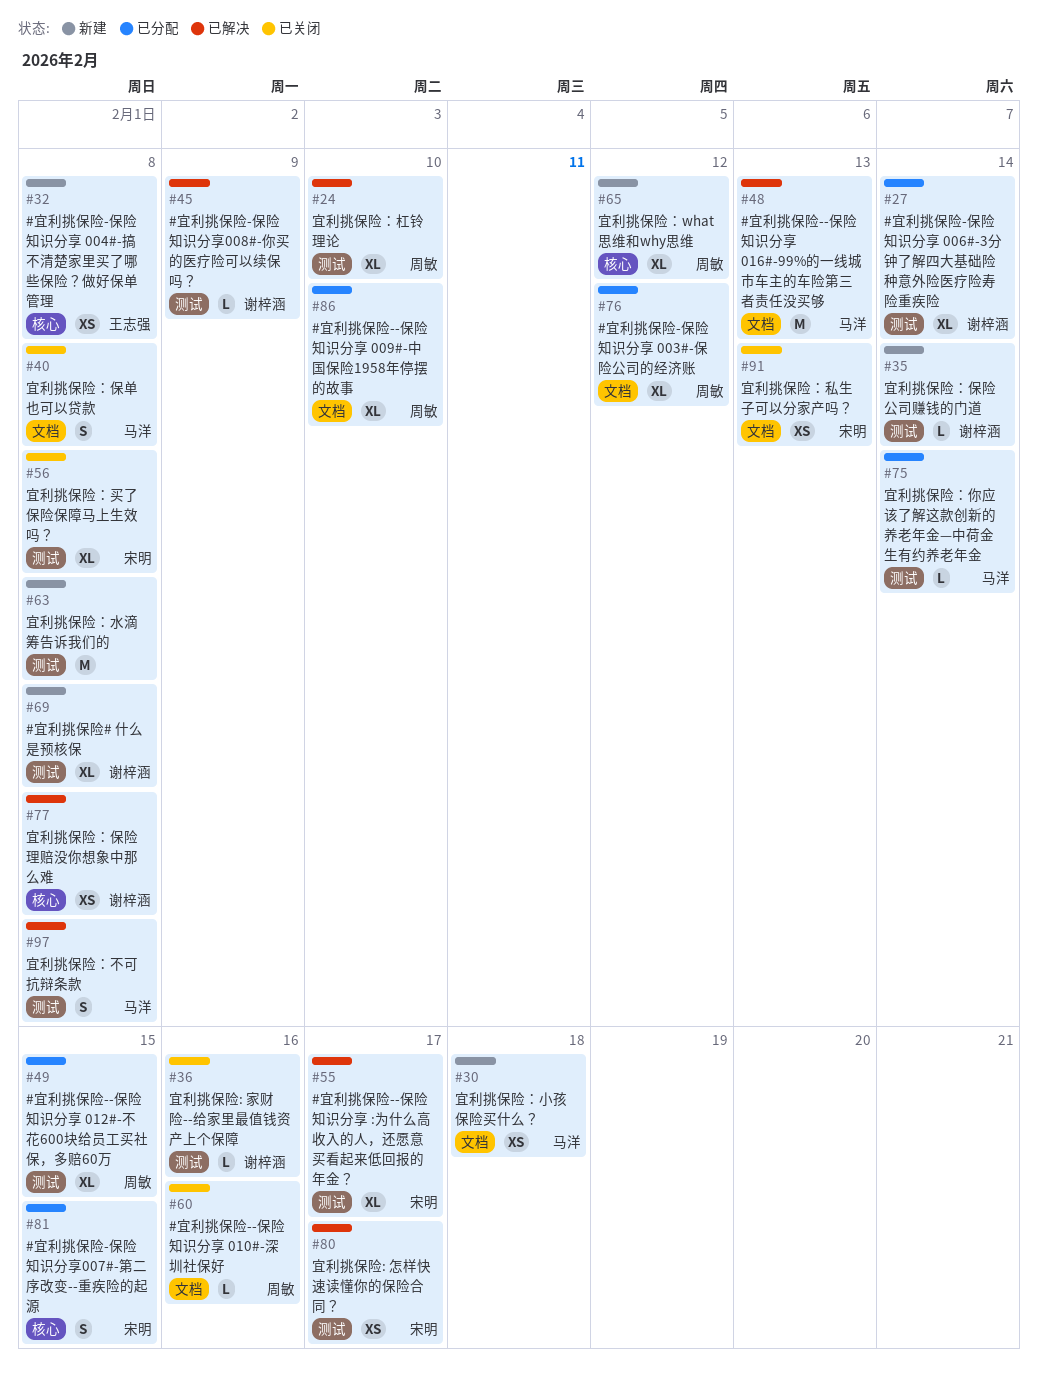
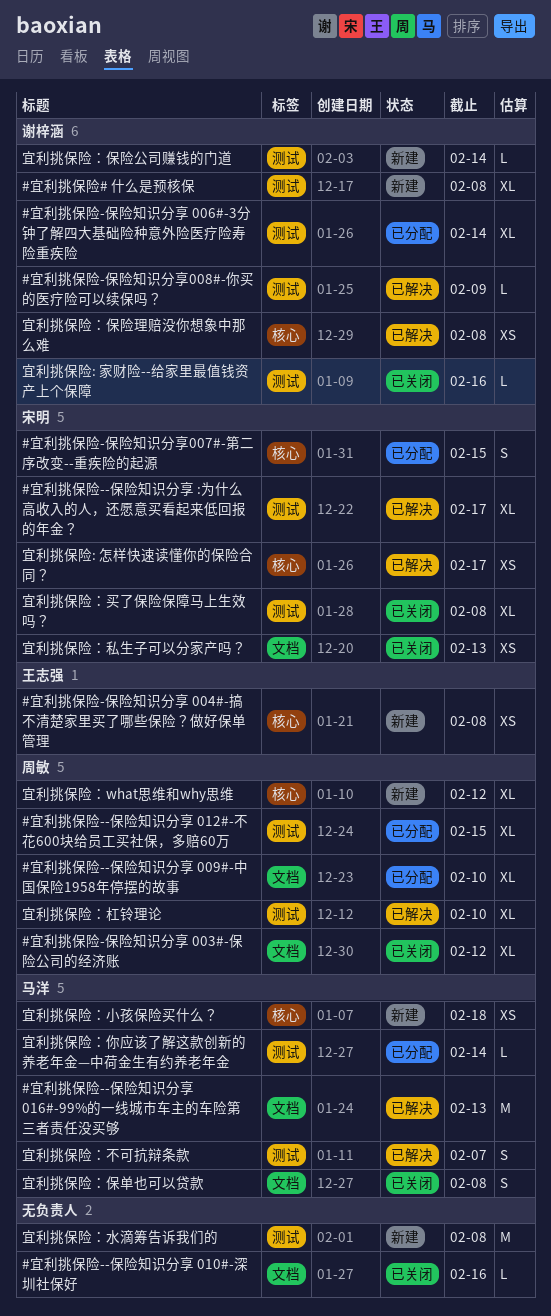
#宜利挑保险--保险知识分享 010#-深圳社保好, owner: 周敏 -> none
#宜利挑保险-保险知识分享 003#-保险公司的经济账, status: 已分配 -> 已关闭
宜利挑保险: 怎样快速读懂你的保险合同？, label: 测试 -> 核心
宜利挑保险：不可抗辩条款, due: Feb 8 -> Feb 7
宜利挑保险：小孩保险买什么？, label: 文档 -> 核心

